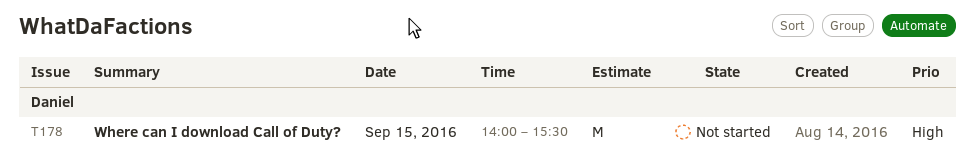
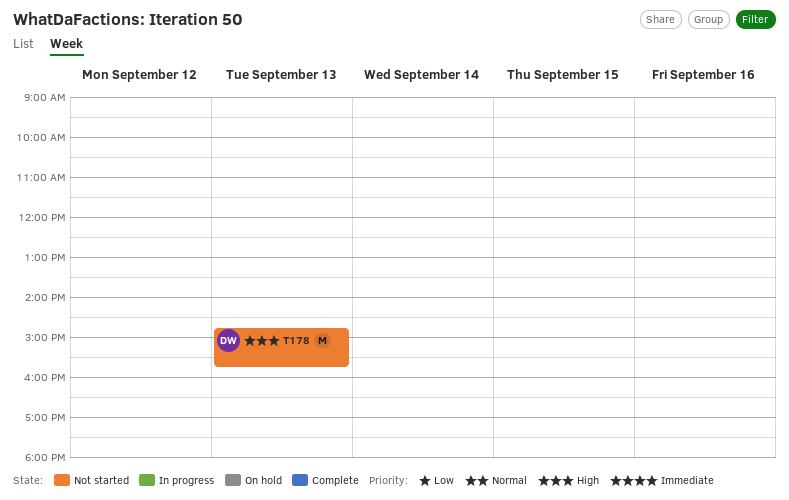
T178, day: Sep 15 -> Sep 13
T178, begins: 14:00 -> 14:45
T178, ends: 15:30 -> 15:45

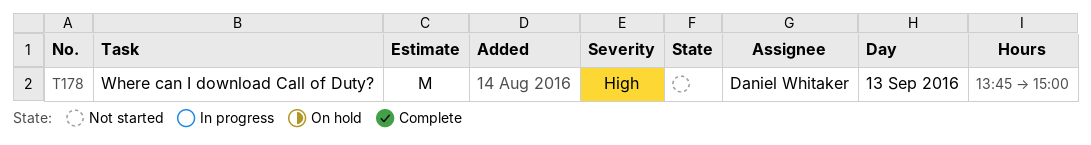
T178, begins: 14:45 -> 13:45
T178, ends: 15:45 -> 15:00

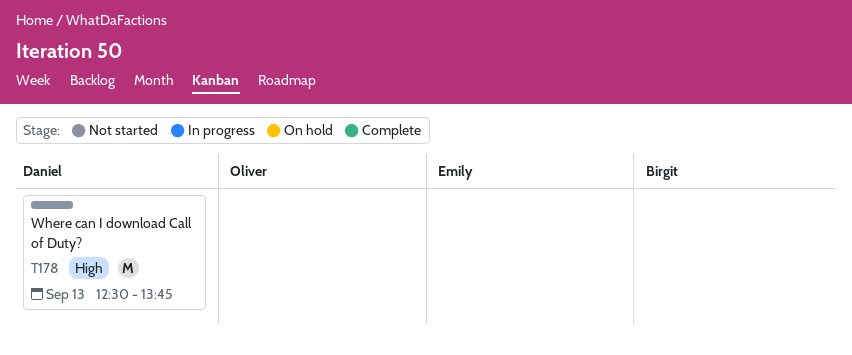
T178, begins: 13:45 -> 12:30
T178, ends: 15:00 -> 13:45

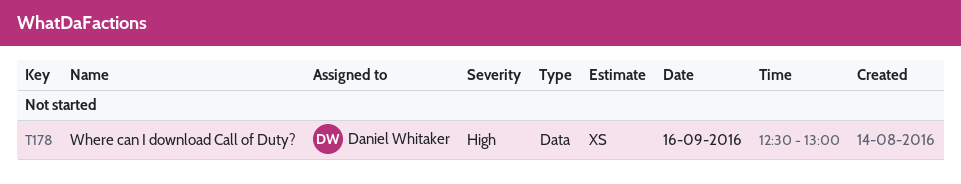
T178, estimate: M -> XS
T178, day: Sep 13 -> Sep 16
T178, ends: 13:45 -> 13:00

